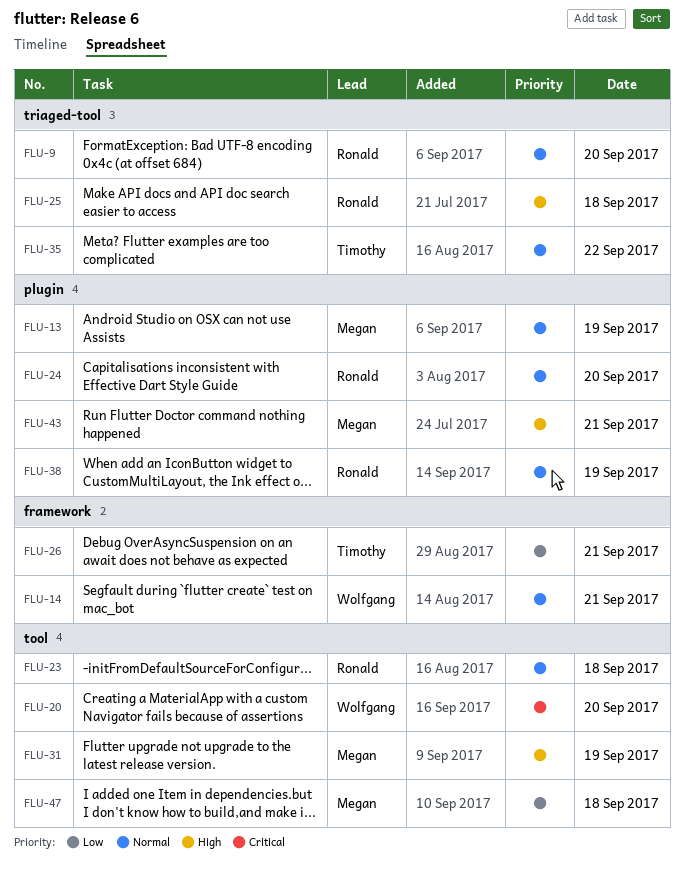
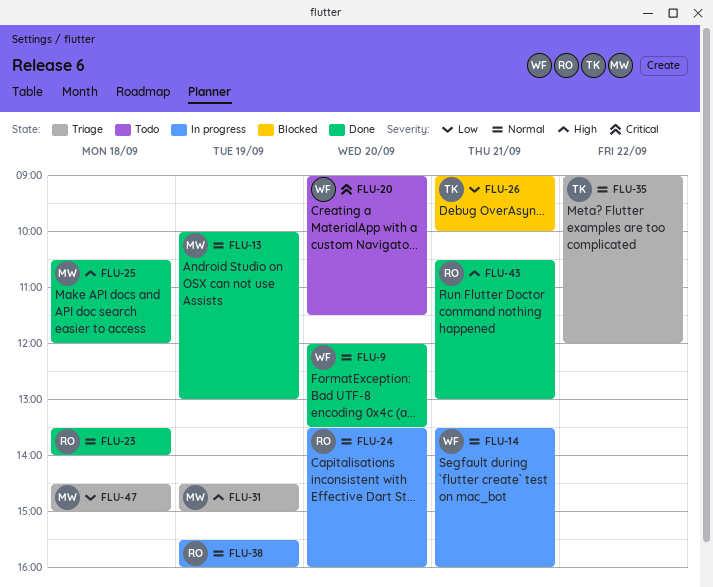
FLU-9, owner: Ronald -> Wolfgang
FLU-25, owner: Ronald -> Megan
FLU-43, owner: Megan -> Ronald

